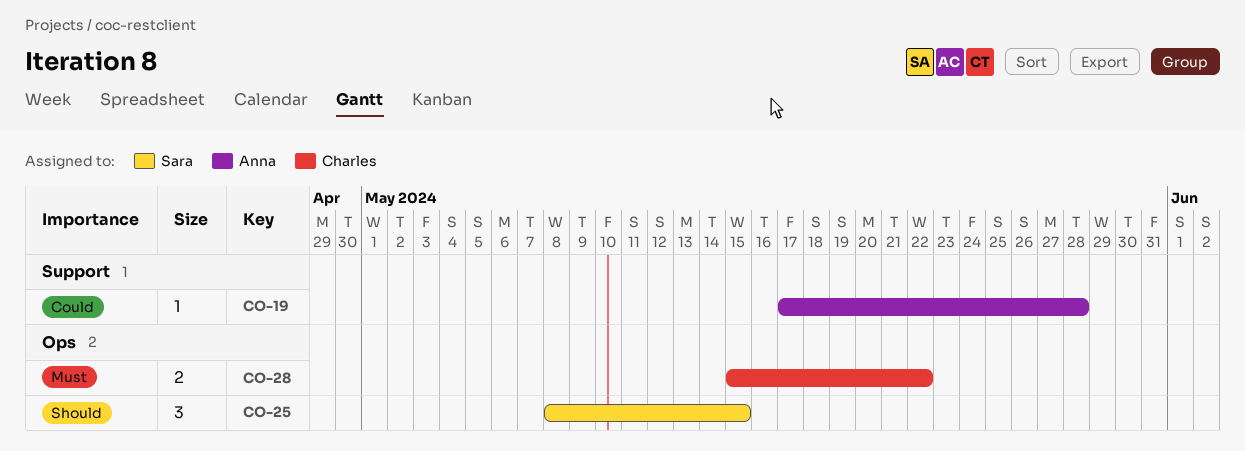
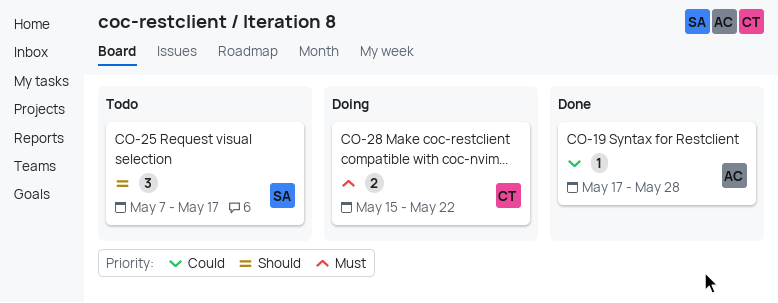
CO-25, start: May 8 -> May 7
CO-25, due: May 15 -> May 17

